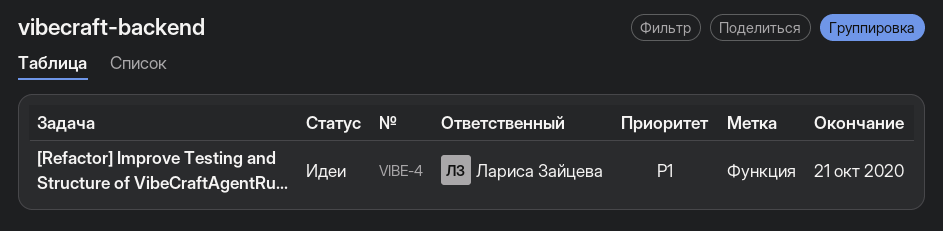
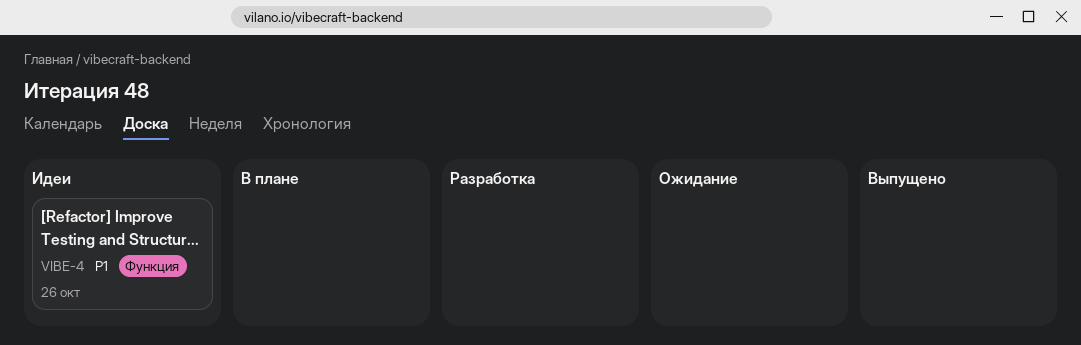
VIBE-4, due: Oct 21 -> Oct 26

